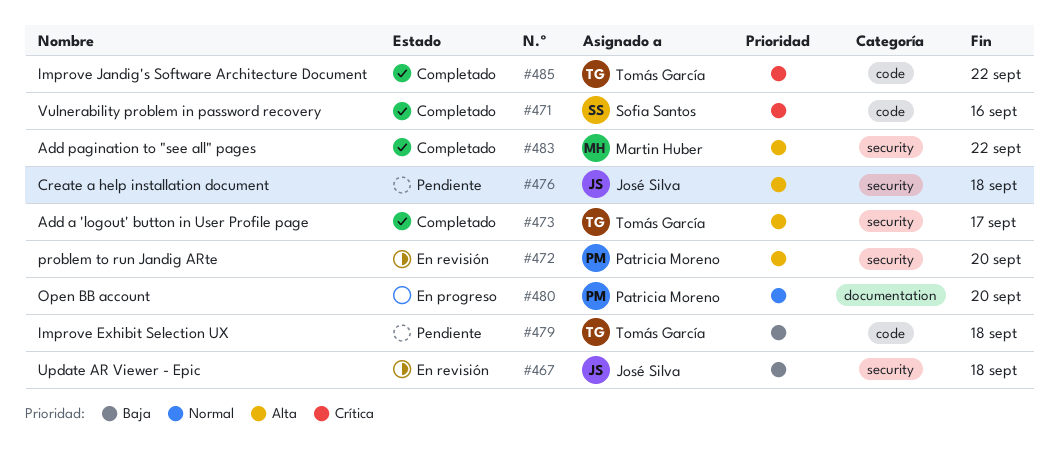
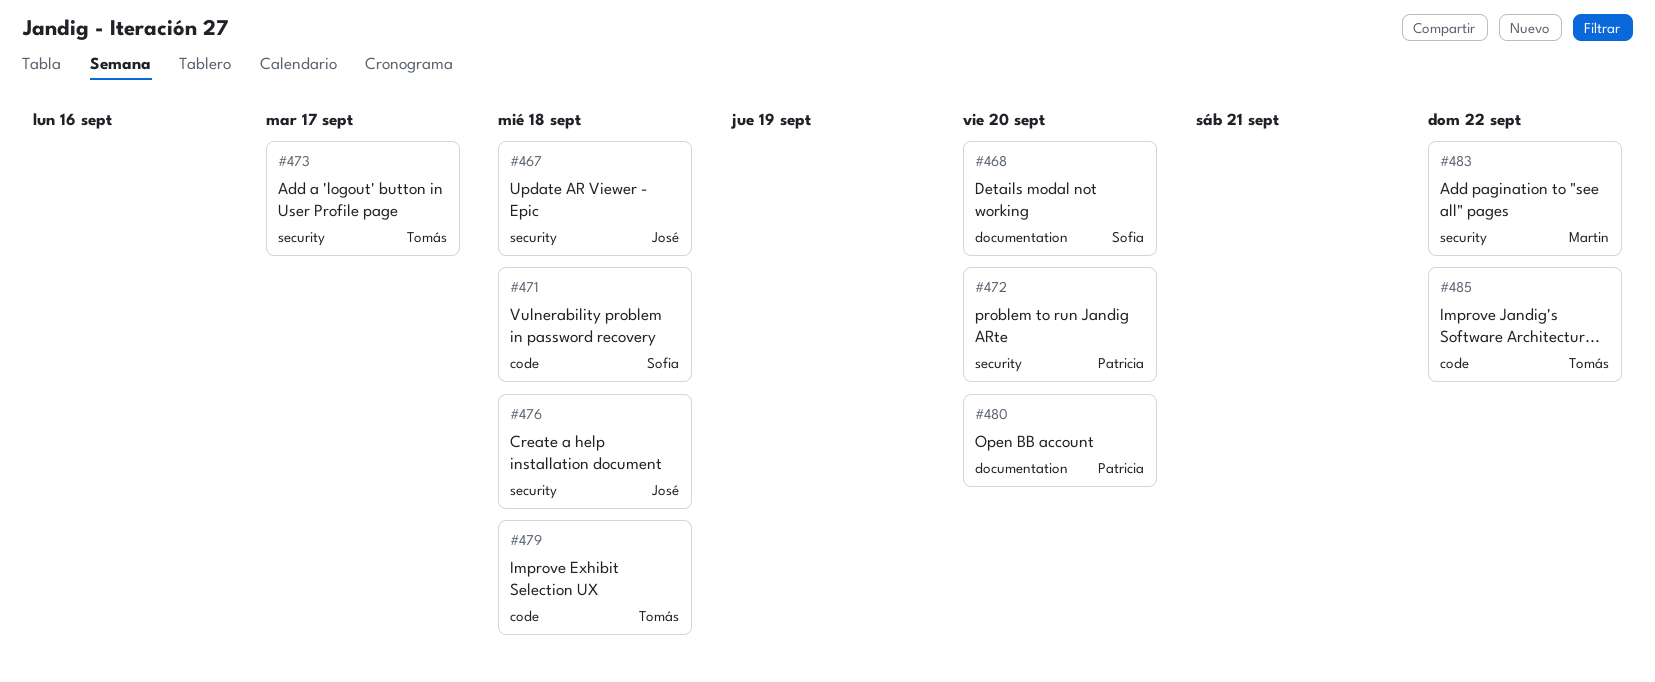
#468: none -> present
#471, due: Sep 16 -> Sep 18

